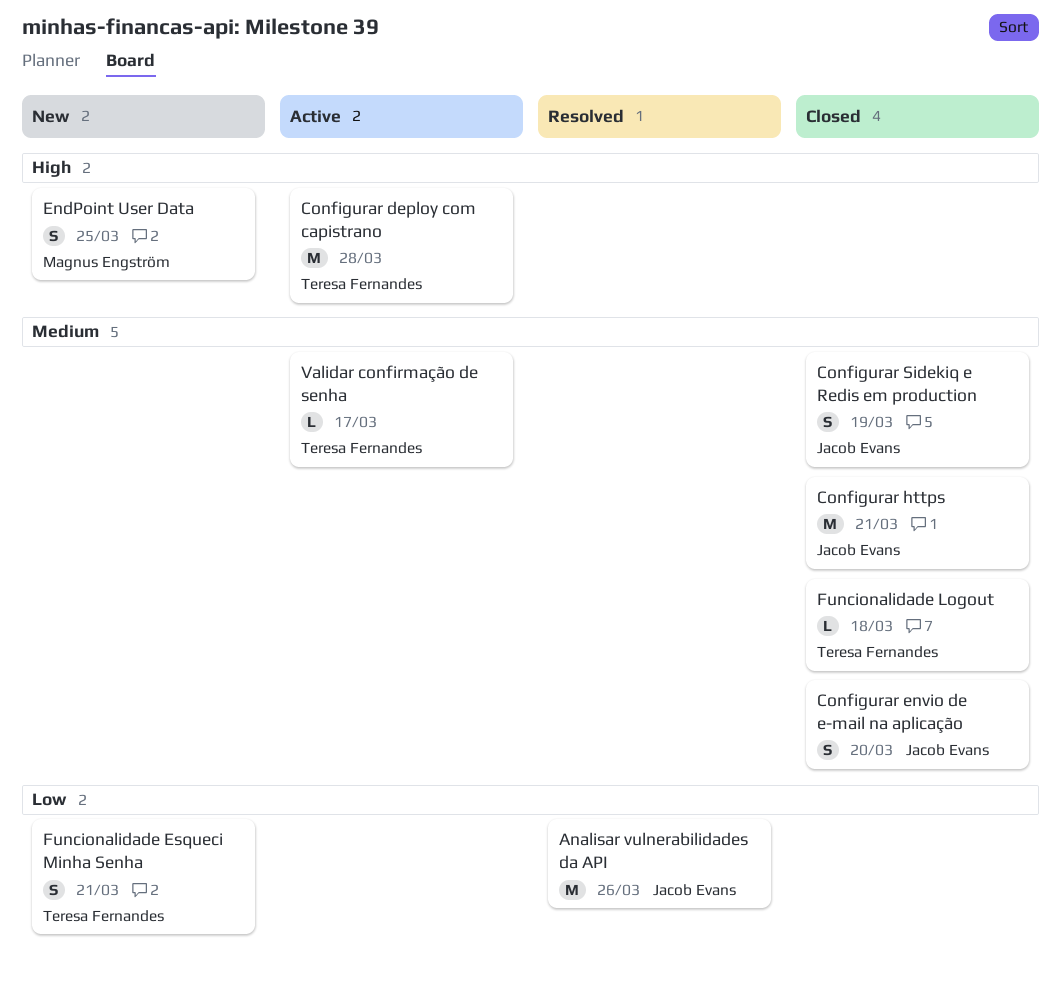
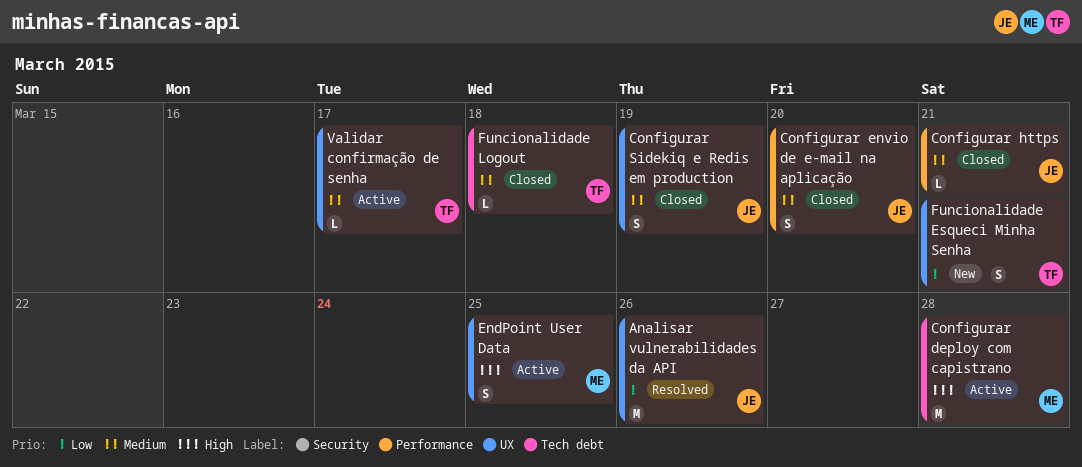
Configurar deploy com capistrano, owner: Teresa Fernandes -> Magnus Engström
Configurar https, estimate: M -> L
EndPoint User Data, status: New -> Active

